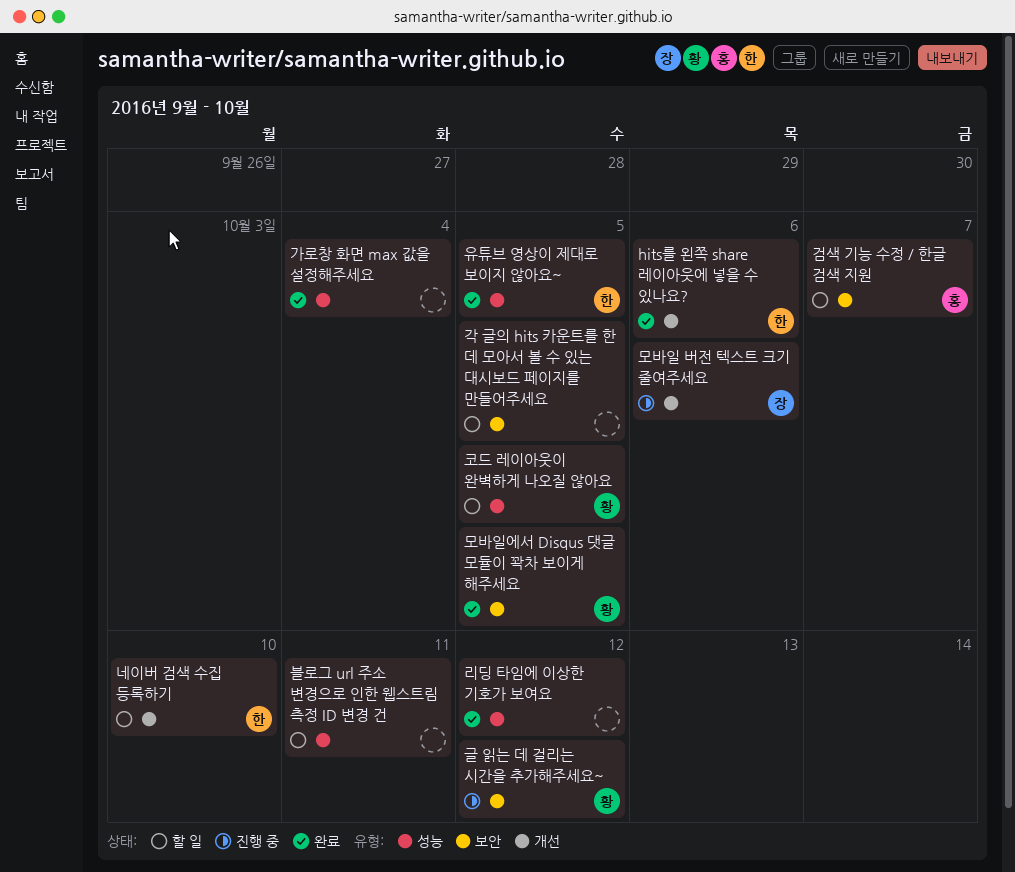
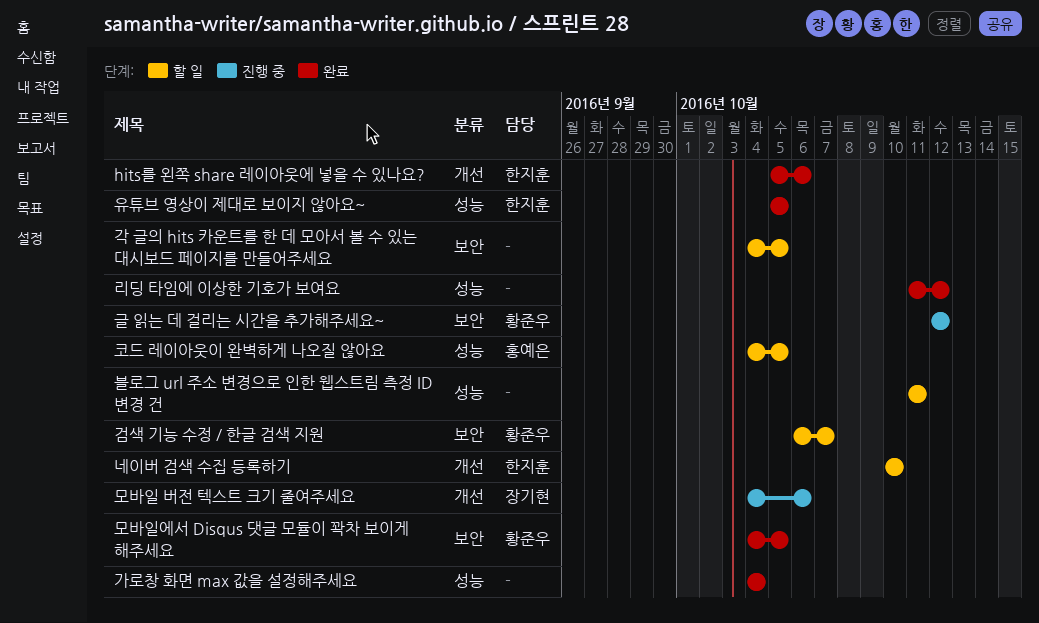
검색 기능 수정 / 한글 검색 지원, owner: 홍예은 -> 황준우
코드 레이아웃이 완벽하게 나오질 않아요, owner: 황준우 -> 홍예은

